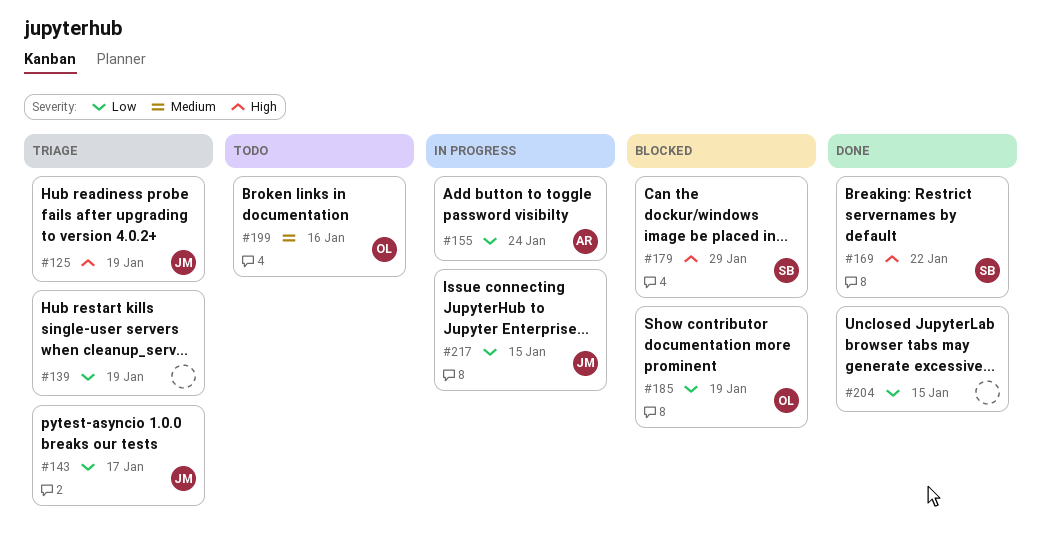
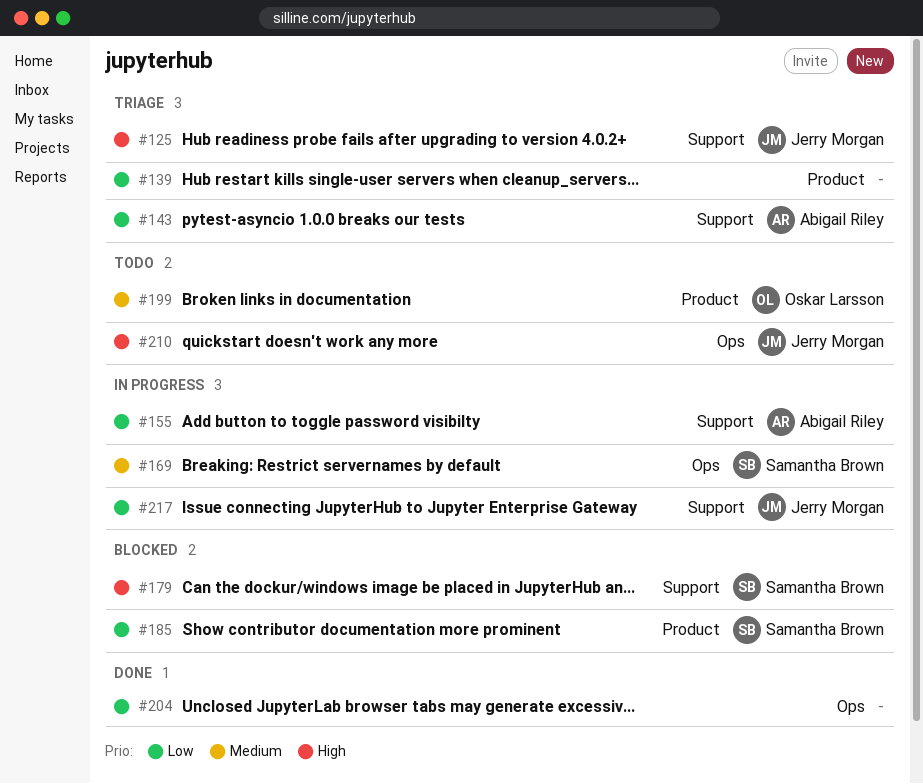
#143, owner: Jerry Morgan -> Abigail Riley
#169, status: Done -> In progress
#169, priority: High -> Medium
#185, owner: Oskar Larsson -> Samantha Brown
#210: none -> present

